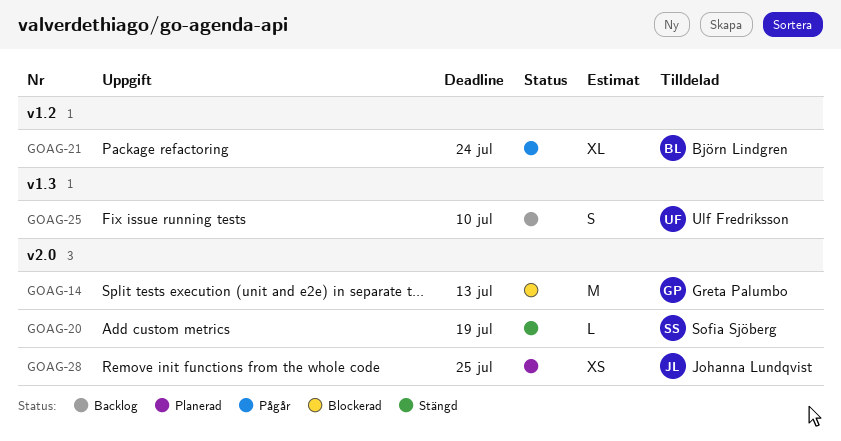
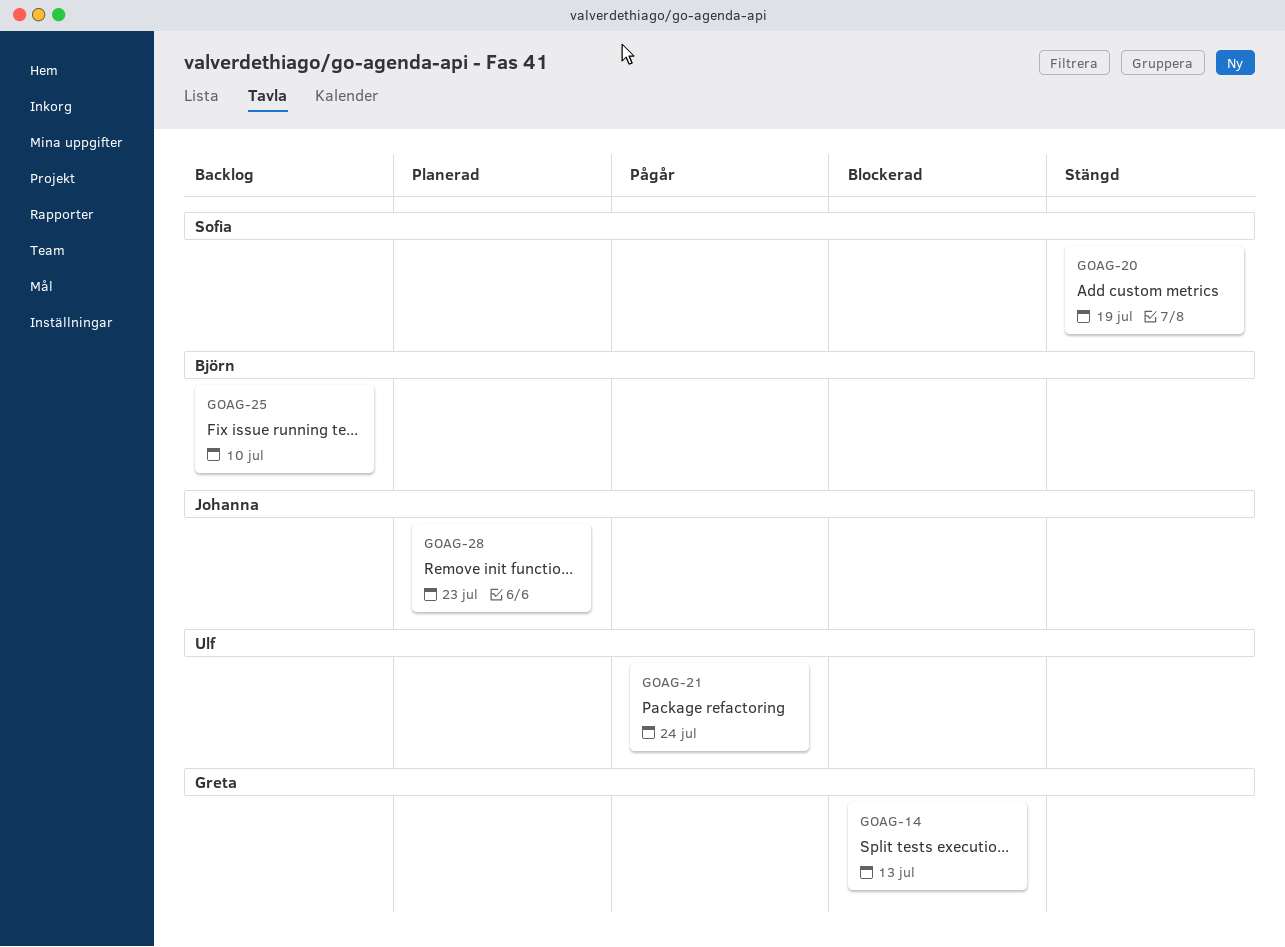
GOAG-21, owner: Björn Lindgren -> Ulf Fredriksson
GOAG-25, owner: Ulf Fredriksson -> Björn Lindgren
GOAG-28, due: Jul 25 -> Jul 23

